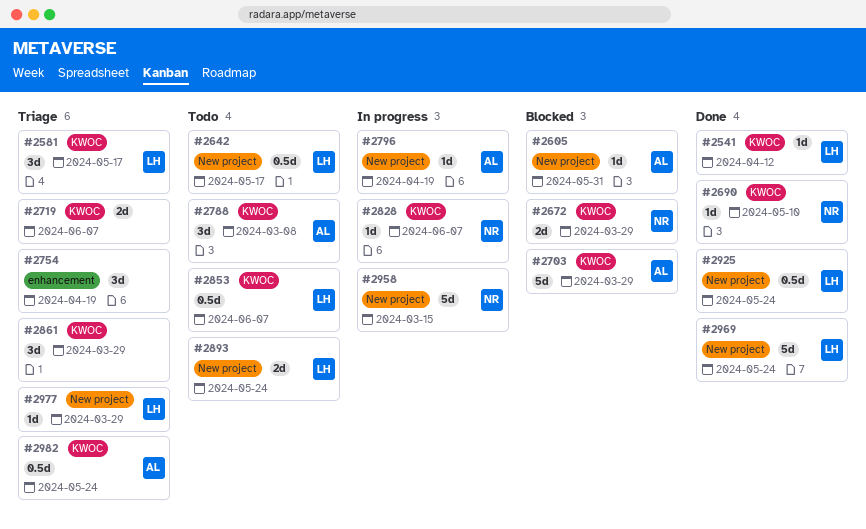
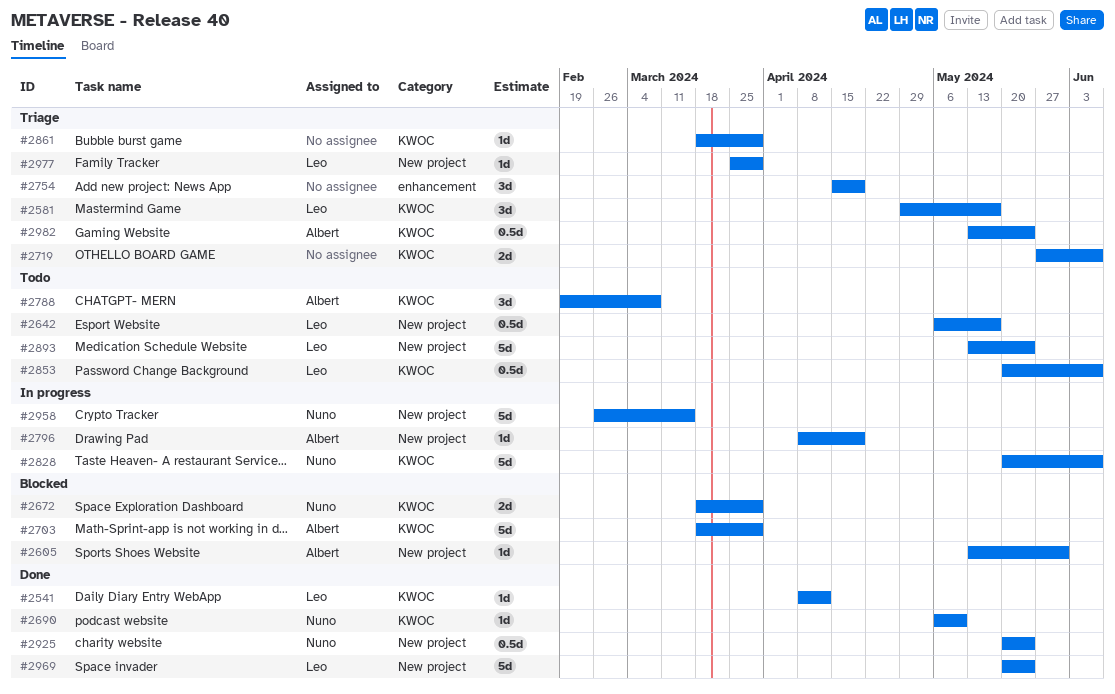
#2828, estimate: 1d -> 5d
#2861, estimate: 3d -> 1d
#2893, estimate: 2d -> 5d
#2925, owner: Leo -> Nuno

